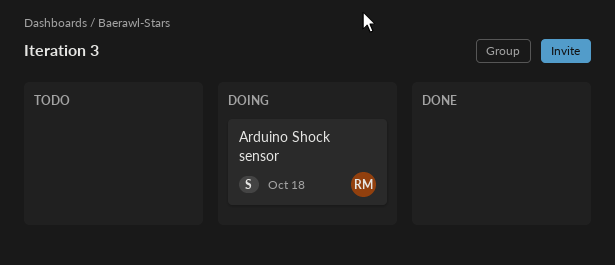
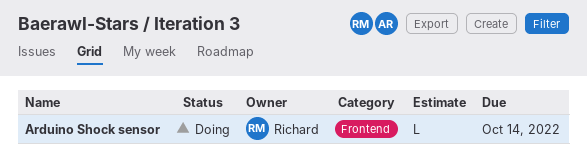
Arduino Shock sensor, estimate: S -> L
Arduino Shock sensor, due: Oct 18 -> Oct 14

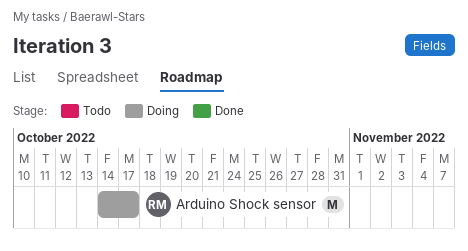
Arduino Shock sensor, estimate: L -> M
Arduino Shock sensor, due: Oct 14 -> Oct 17

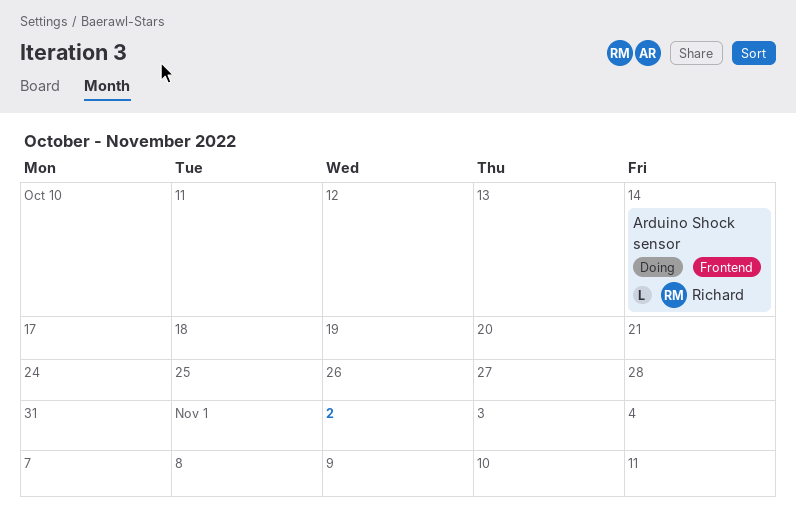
Arduino Shock sensor, estimate: M -> L
Arduino Shock sensor, due: Oct 17 -> Oct 14

